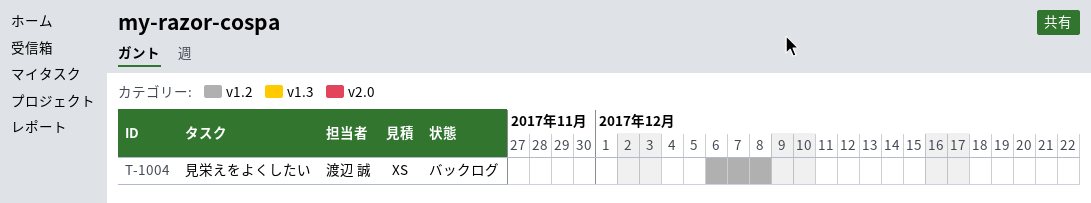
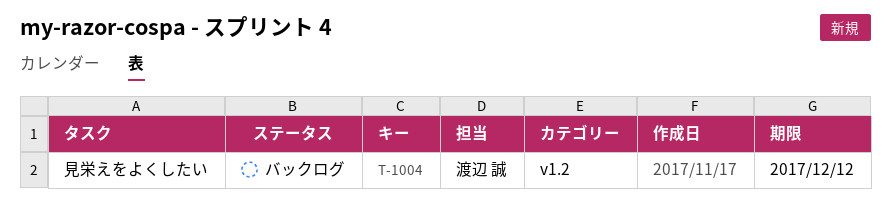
T-1004, due: Dec 8 -> Dec 12

